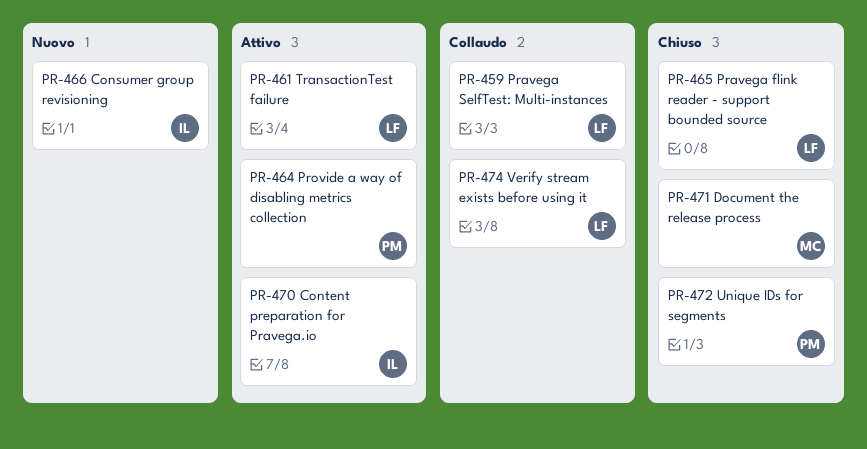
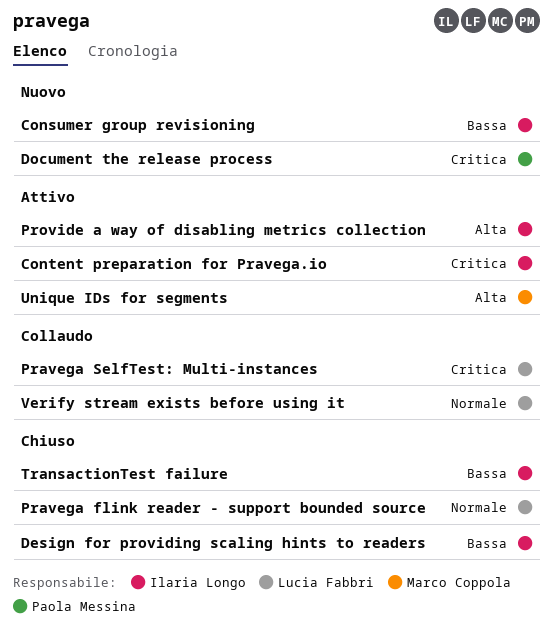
Design for providing scaling hints to readers: none -> present
Document the release process, status: Chiuso -> Nuovo
Document the release process, owner: Marco Coppola -> Paola Messina
Provide a way of disabling metrics collection, owner: Paola Messina -> Ilaria Longo
TransactionTest failure, status: Attivo -> Chiuso
TransactionTest failure, owner: Lucia Fabbri -> Ilaria Longo
Unique IDs for segments, status: Chiuso -> Attivo
Unique IDs for segments, owner: Paola Messina -> Marco Coppola

